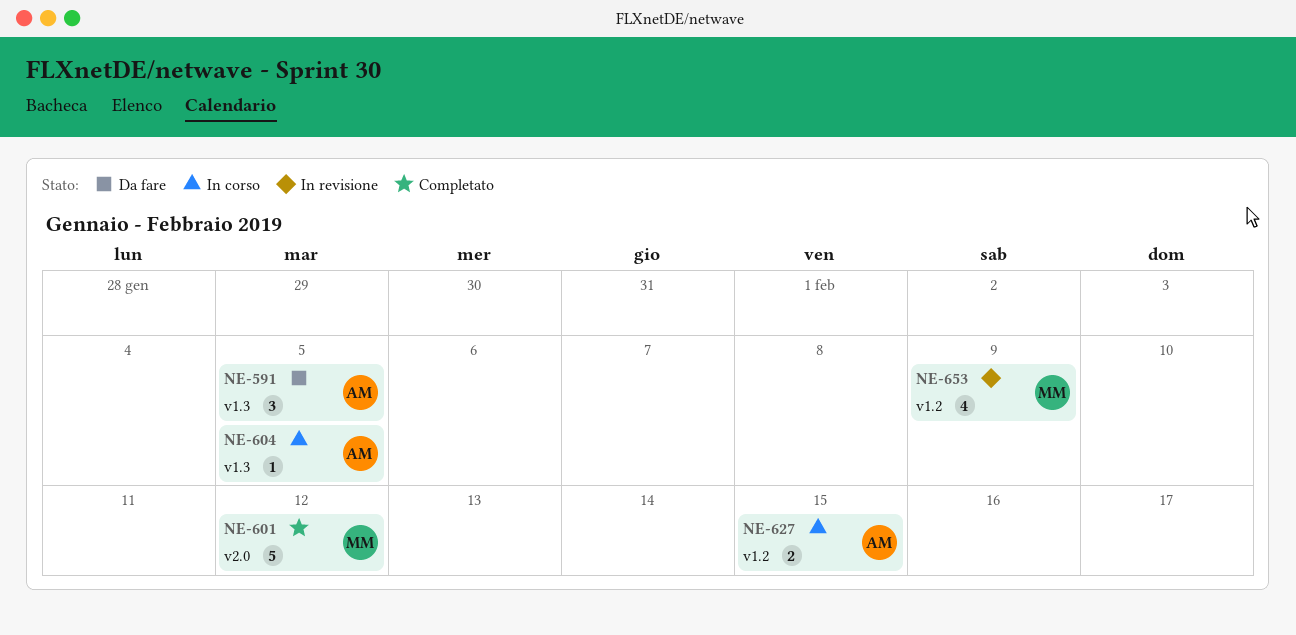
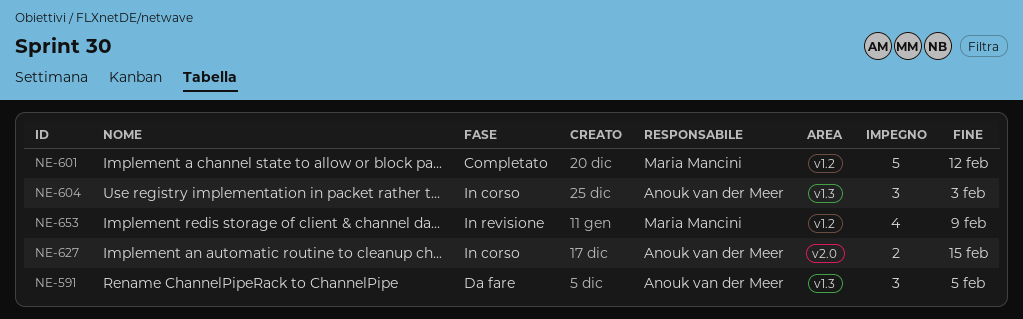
NE-601, label: v2.0 -> v1.2
NE-604, estimate: 1 -> 3
NE-604, due: Feb 5 -> Feb 3
NE-627, label: v1.2 -> v2.0

